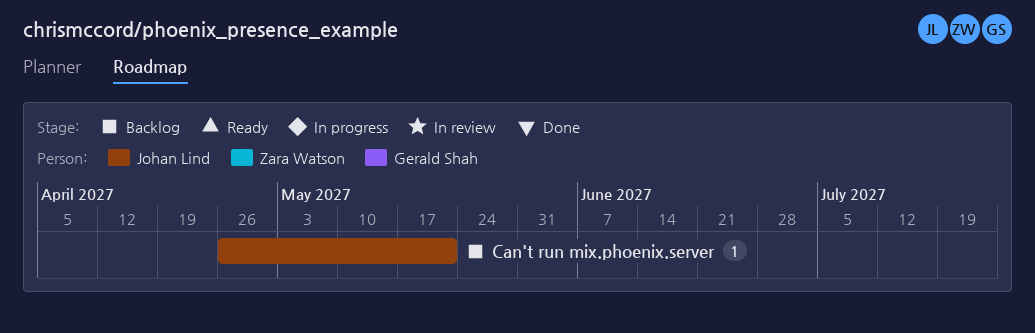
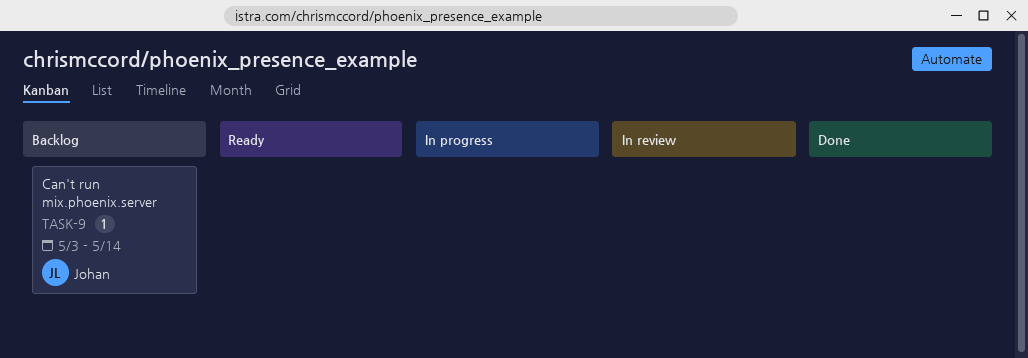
Can't run mix.phoenix.server, start: Apr 26 -> May 3
Can't run mix.phoenix.server, due: May 21 -> May 14

